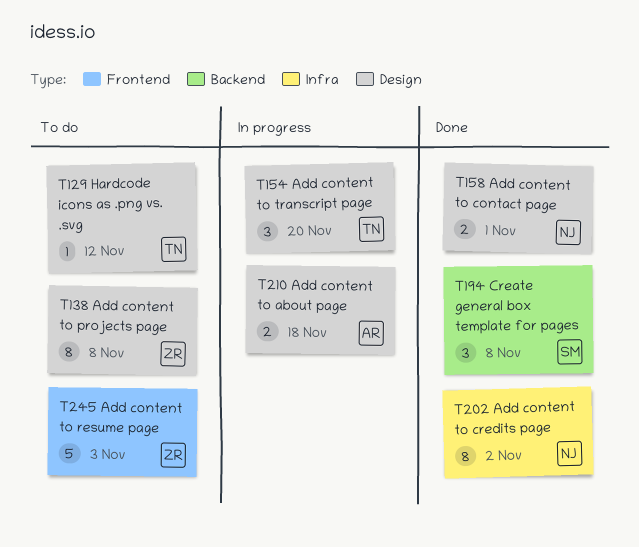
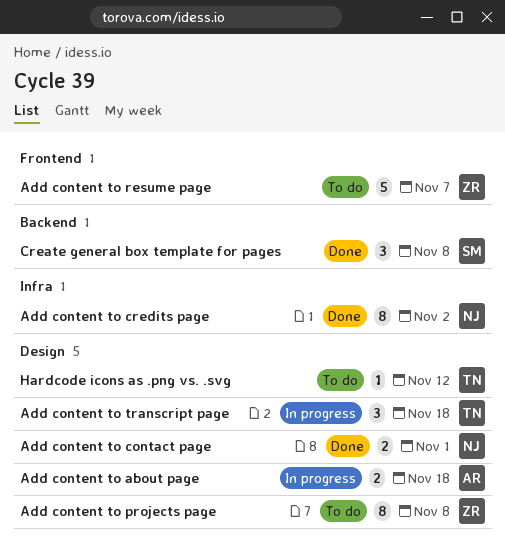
Add content to resume page, due: Nov 3 -> Nov 7
Add content to transcript page, due: Nov 20 -> Nov 18

